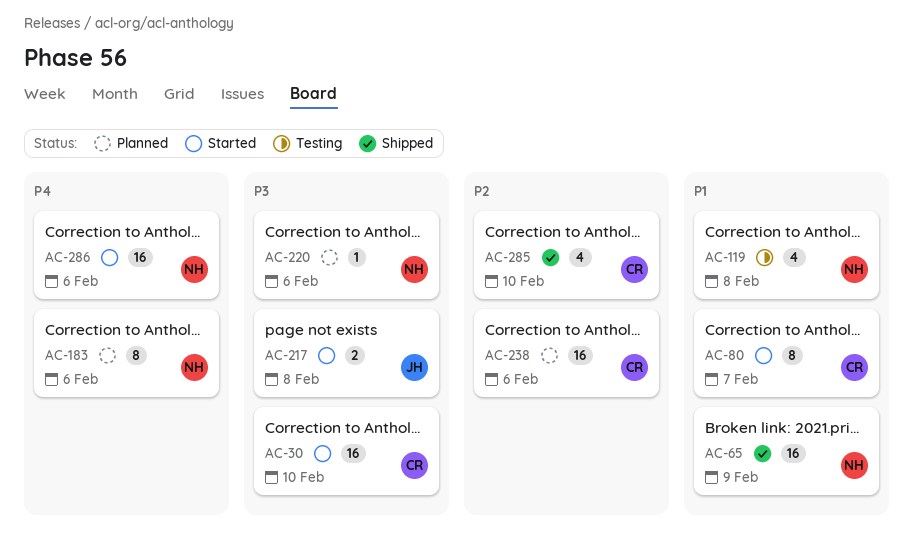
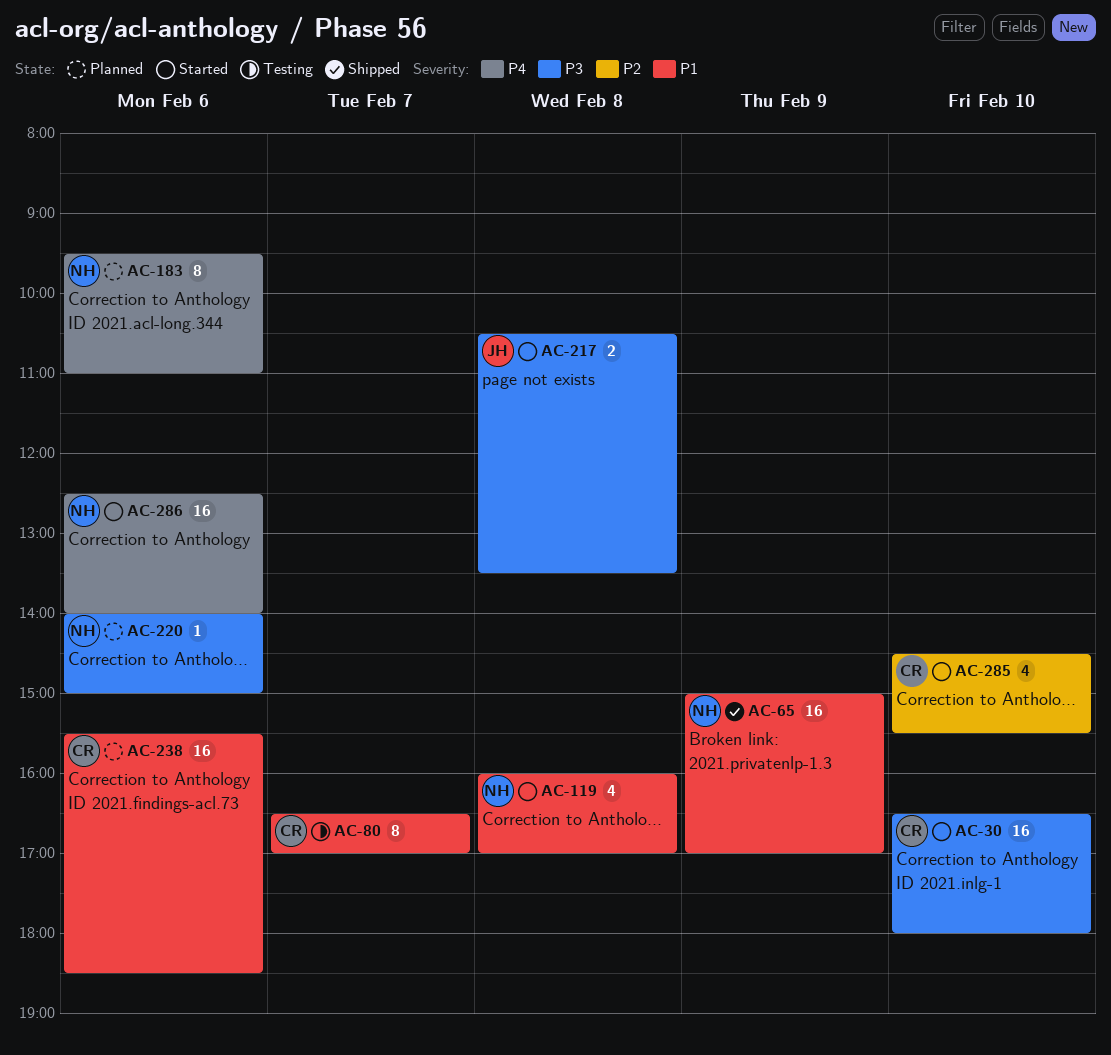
AC-80, status: Started -> Testing
AC-119, status: Testing -> Started
AC-238, priority: P2 -> P1
AC-285, status: Shipped -> Started

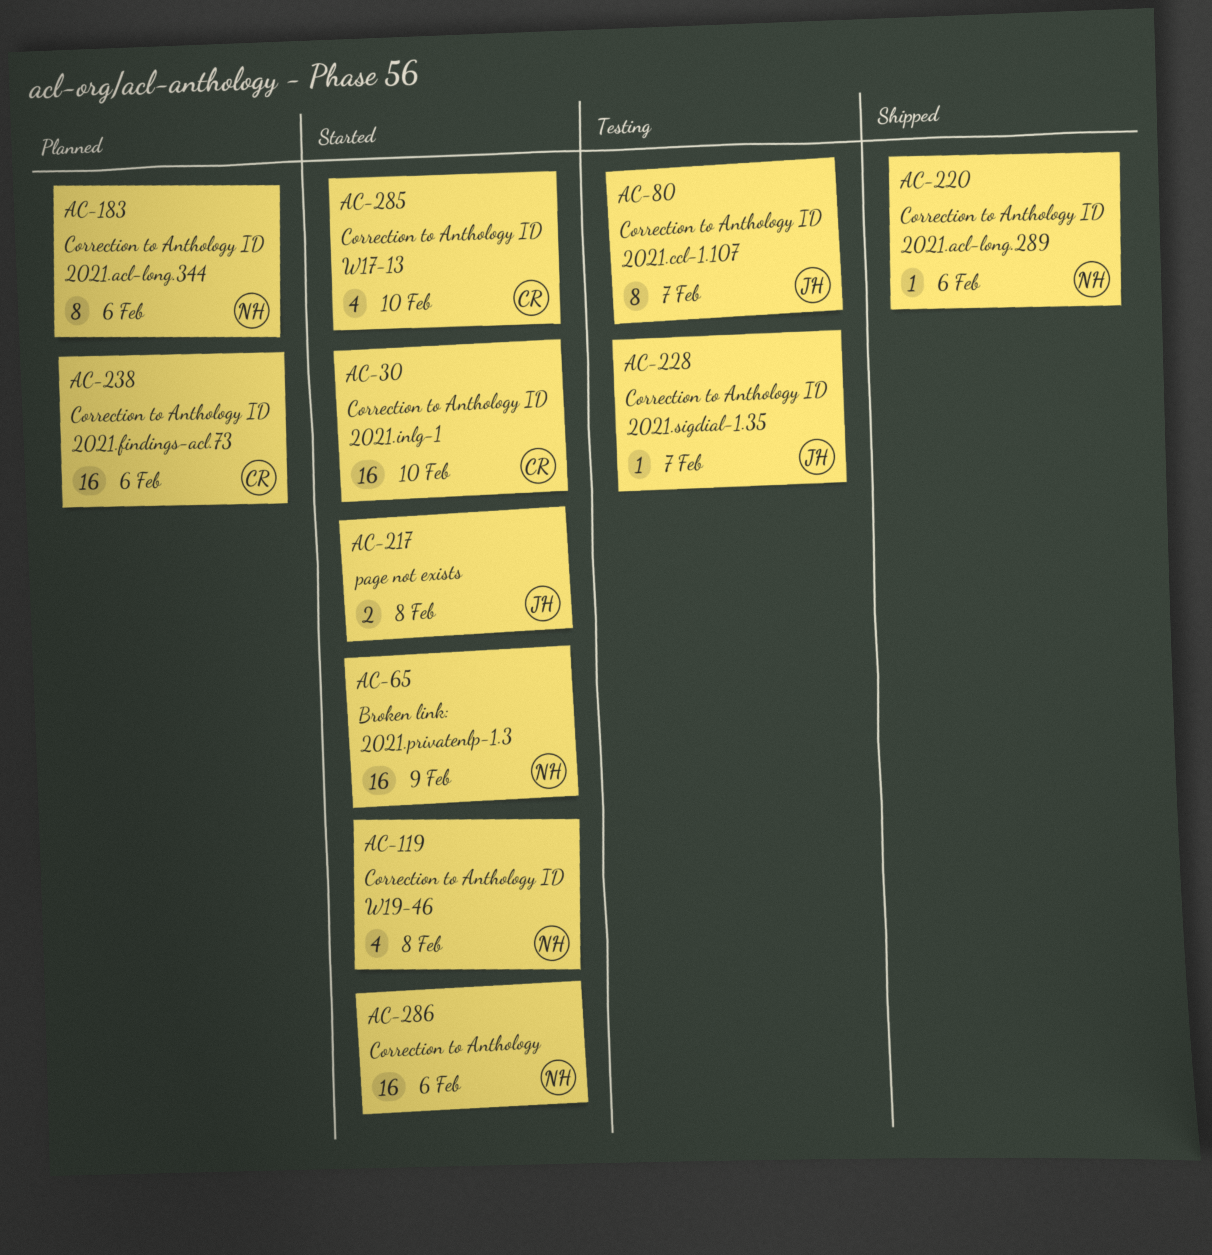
AC-65, status: Shipped -> Started
AC-80, owner: CR -> JH
AC-220, status: Planned -> Shipped
AC-228: none -> present

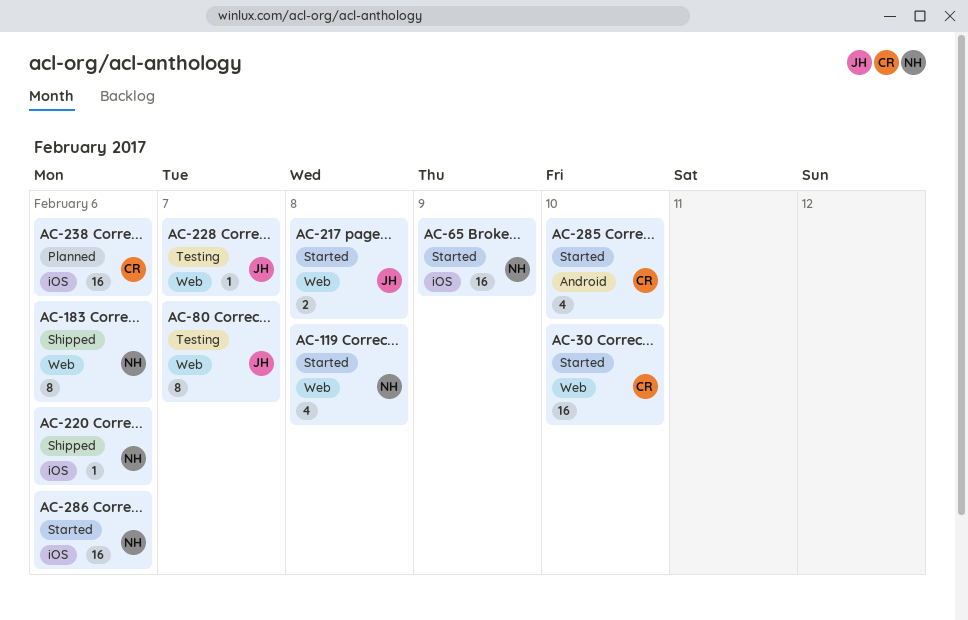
AC-183, status: Planned -> Shipped

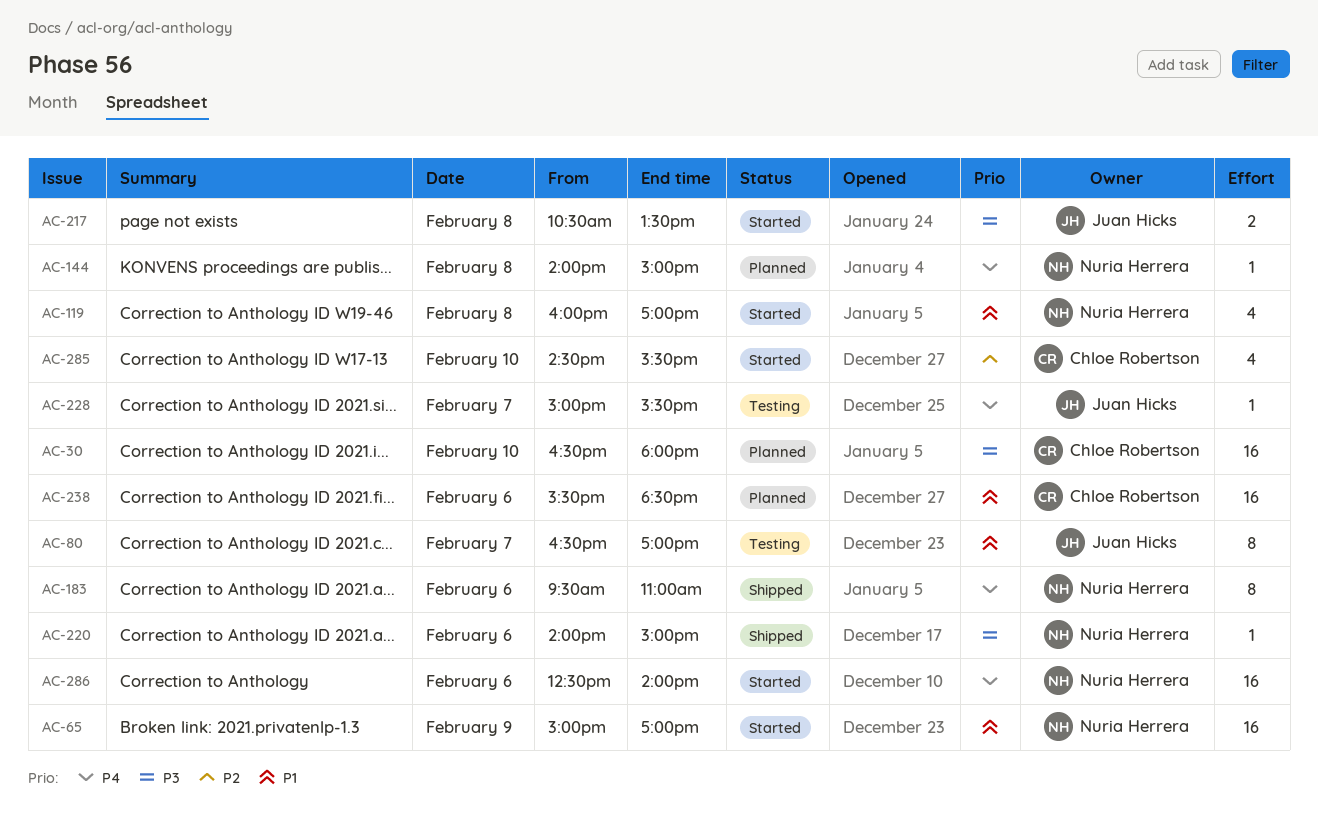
AC-30, status: Started -> Planned
AC-144: none -> present

